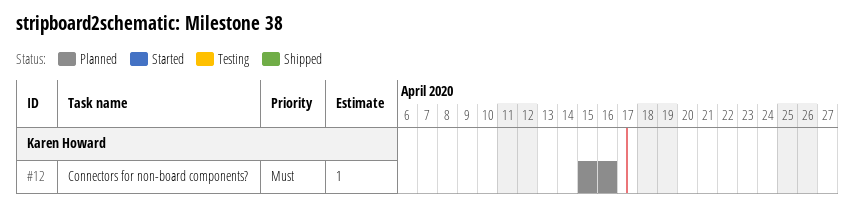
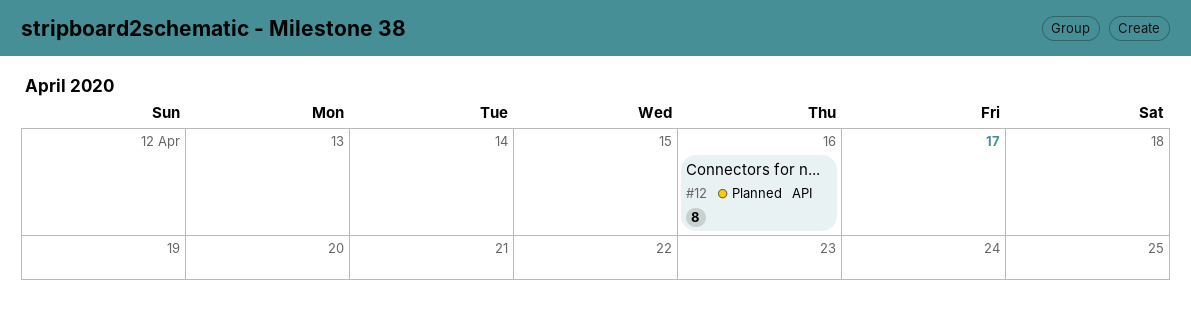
#12, estimate: 1 -> 8

